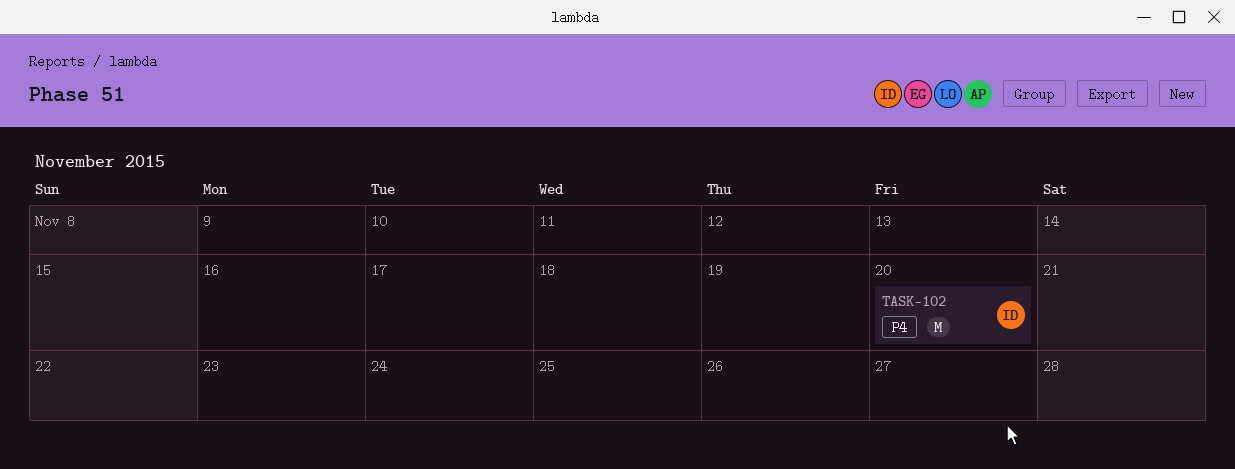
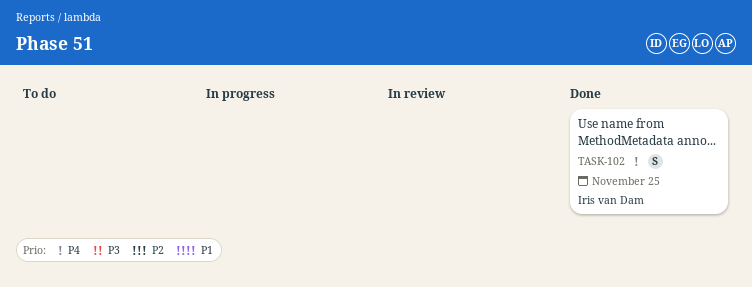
TASK-102, estimate: M -> S
TASK-102, due: Nov 20 -> Nov 25

